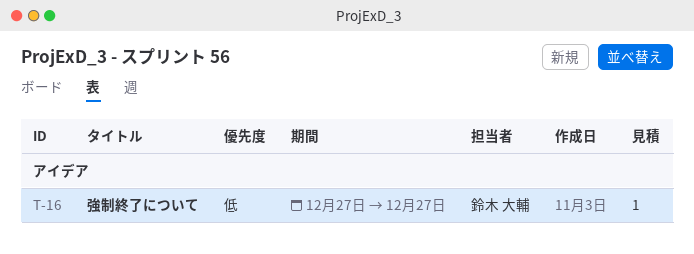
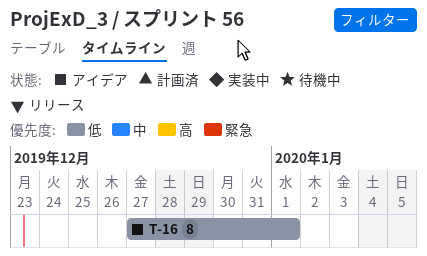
T-16, estimate: 1 -> 8
T-16, due: Dec 27 -> Jan 1

